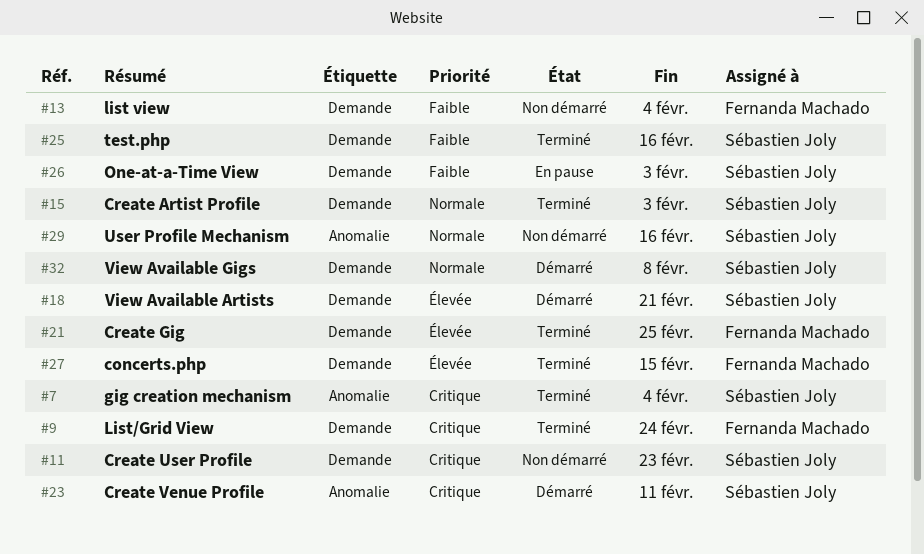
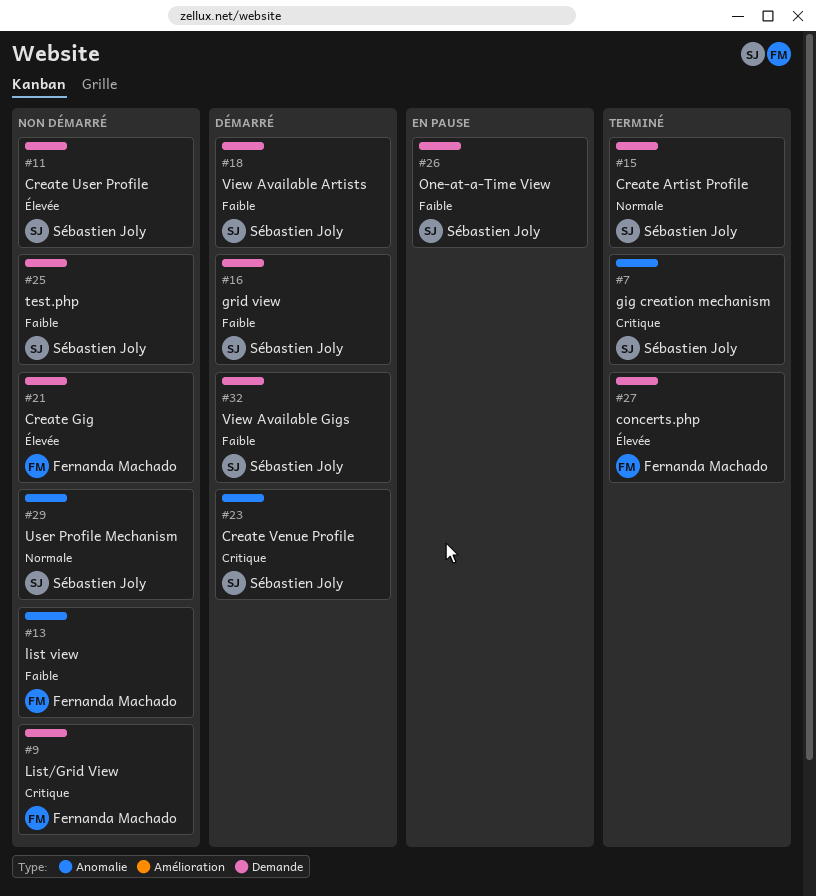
#9, status: Terminé -> Non démarré
#11, priority: Critique -> Élevée
#13, label: Demande -> Anomalie
#16: none -> present
#18, priority: Élevée -> Faible
#21, status: Terminé -> Non démarré
#25, status: Terminé -> Non démarré
#32, priority: Normale -> Faible

